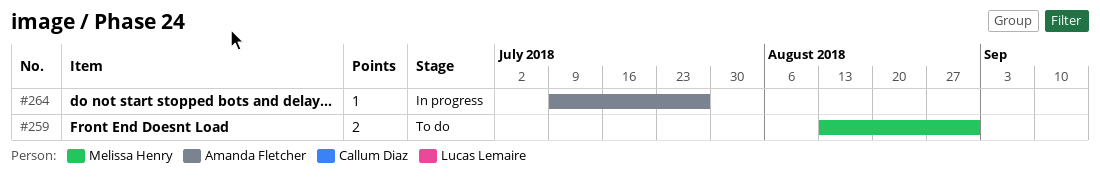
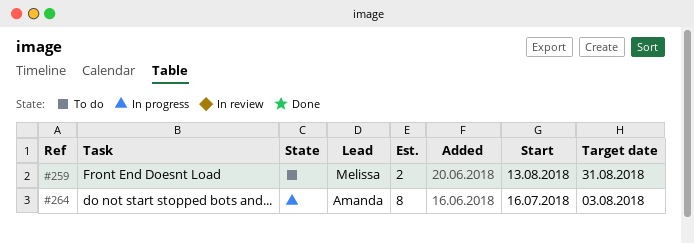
#264, estimate: 1 -> 8
#264, start: Jul 9 -> Jul 16
#264, due: Jul 27 -> Aug 3

